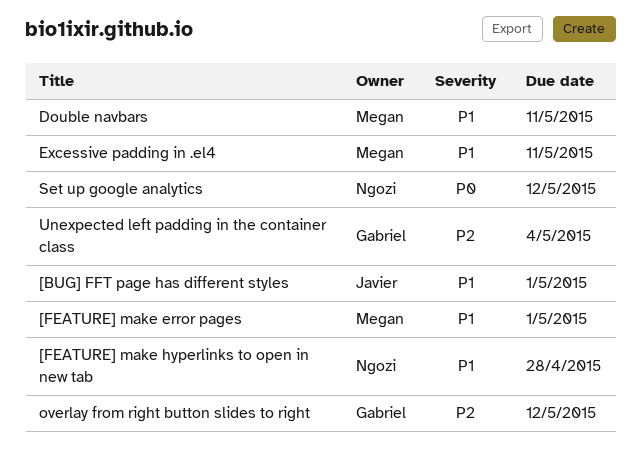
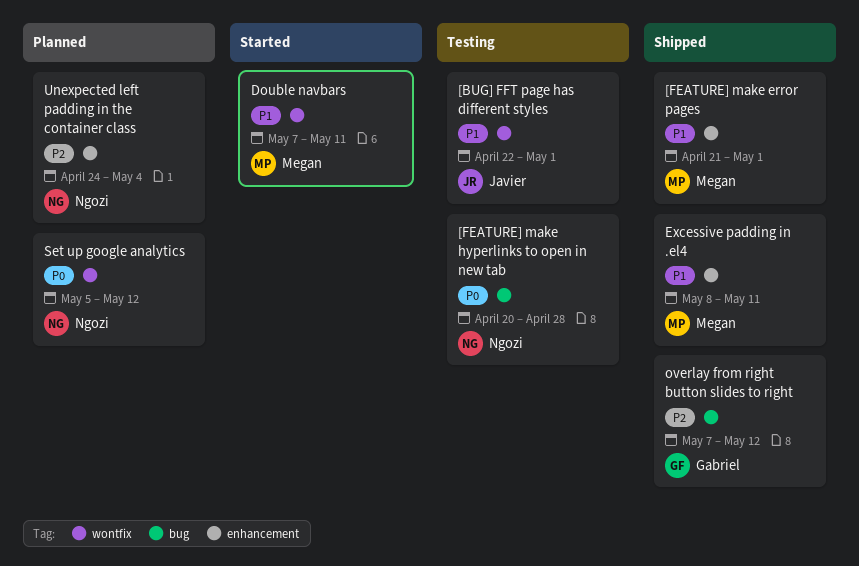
[FEATURE] make hyperlinks to open in new tab, priority: P1 -> P0
Unexpected left padding in the container class, owner: Gabriel -> Ngozi

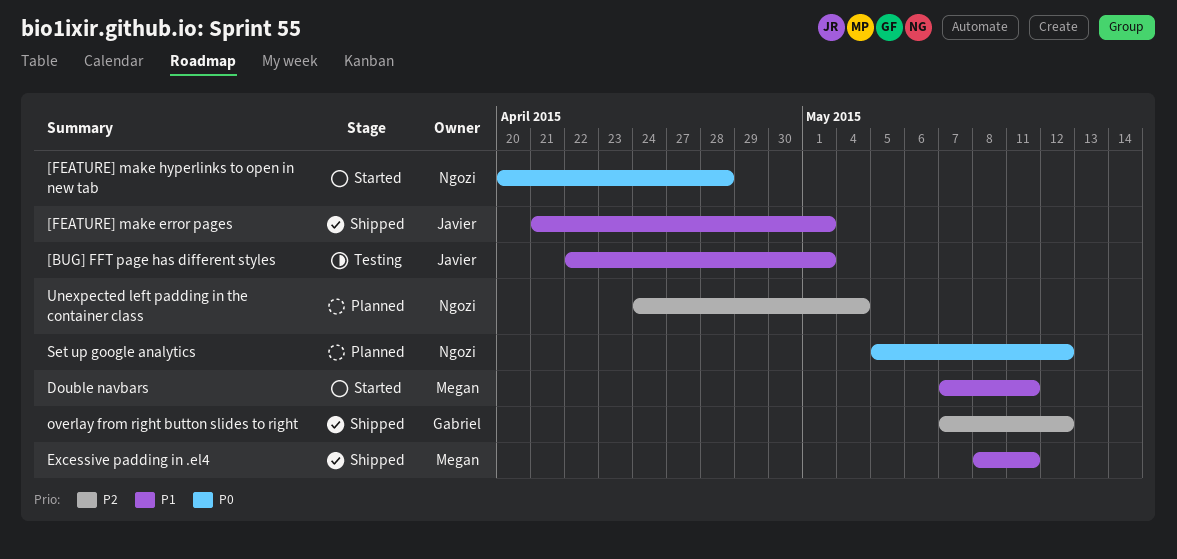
[FEATURE] make error pages, owner: Megan -> Javier
[FEATURE] make hyperlinks to open in new tab, status: Testing -> Started

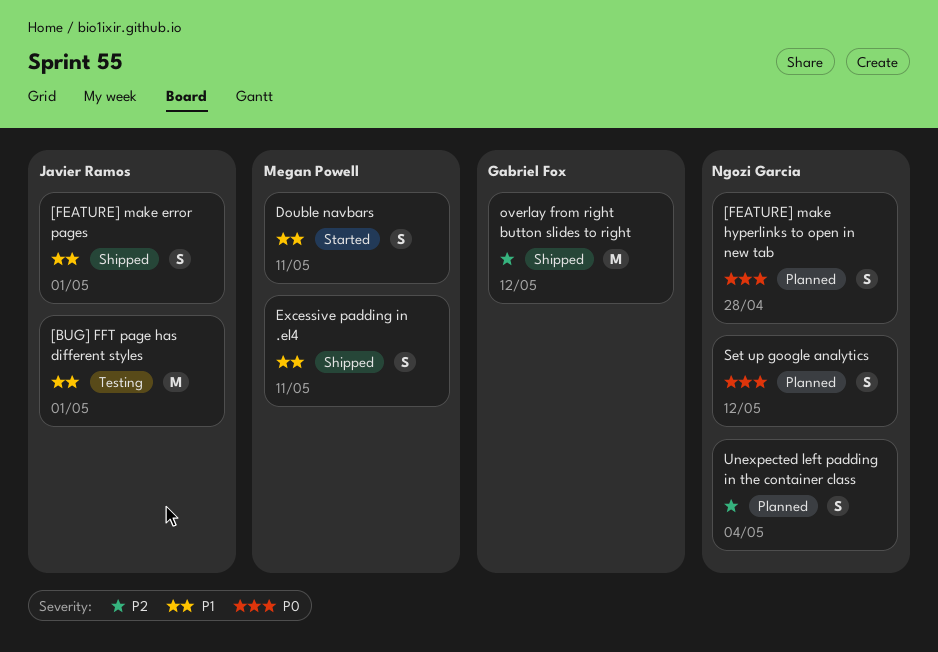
[FEATURE] make hyperlinks to open in new tab, status: Started -> Planned

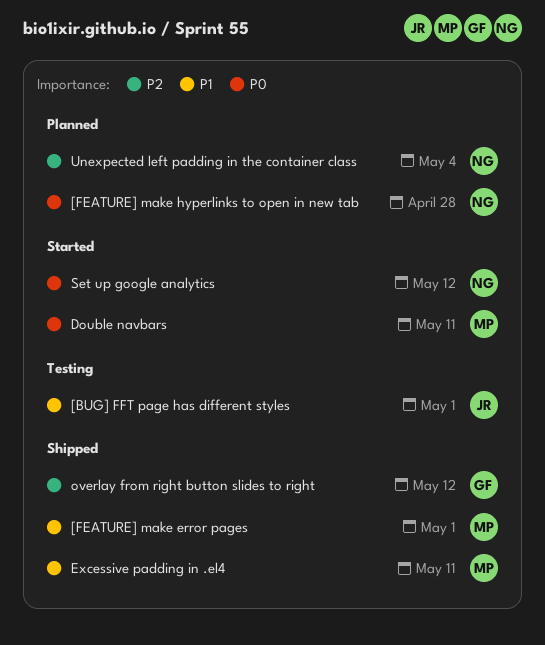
[FEATURE] make error pages, owner: Javier Ramos -> Megan Powell
Double navbars, priority: P1 -> P0
Set up google analytics, status: Planned -> Started

